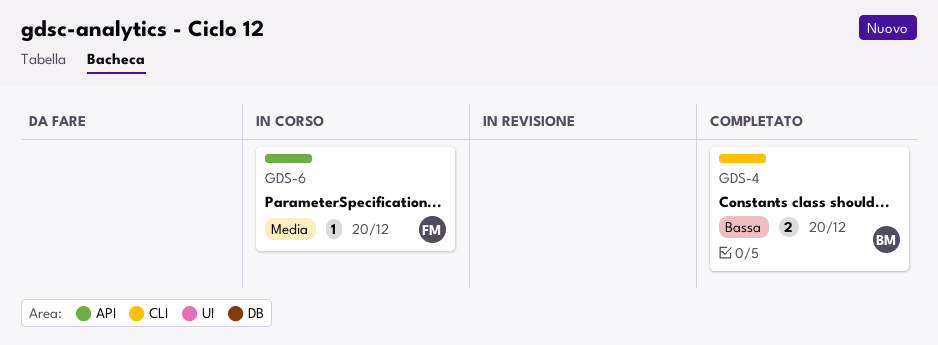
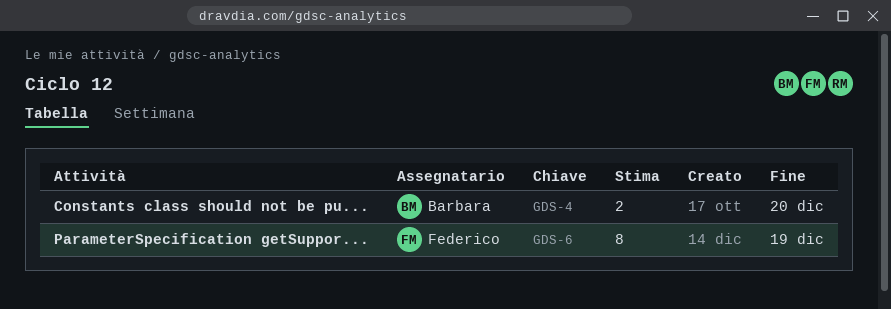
GDS-6, estimate: 1 -> 8
GDS-6, due: Dec 20 -> Dec 19

